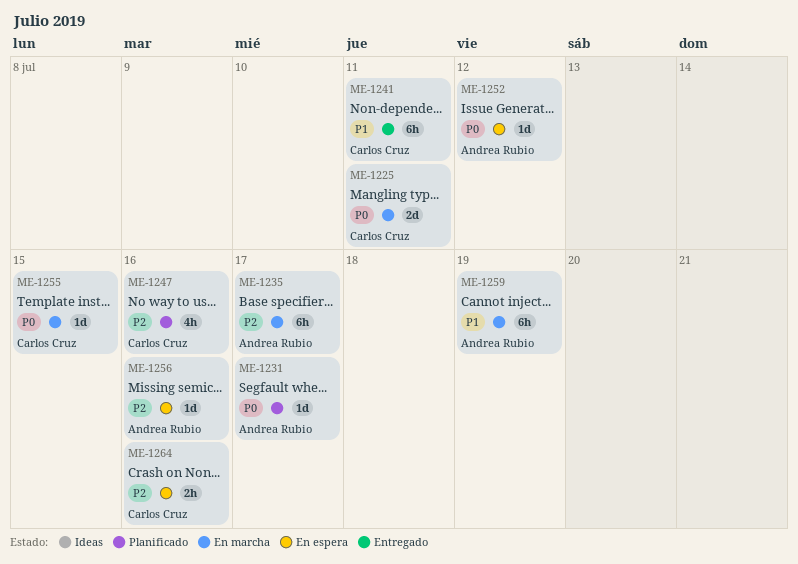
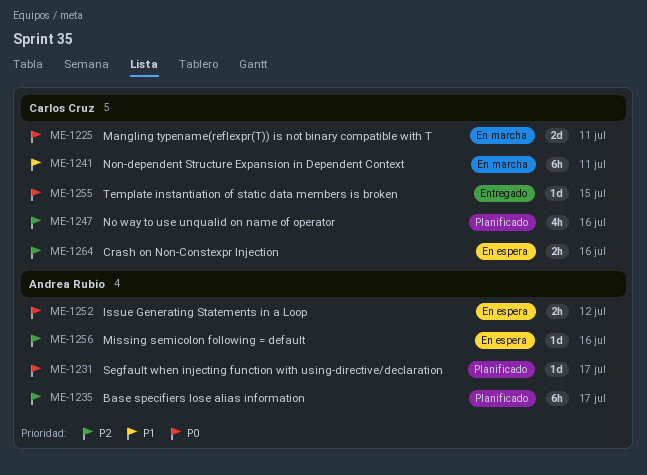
ME-1235, status: En marcha -> Planificado
ME-1241, status: Entregado -> En marcha
ME-1252, estimate: 1d -> 2h
ME-1255, status: En marcha -> Entregado
ME-1259: present -> none

